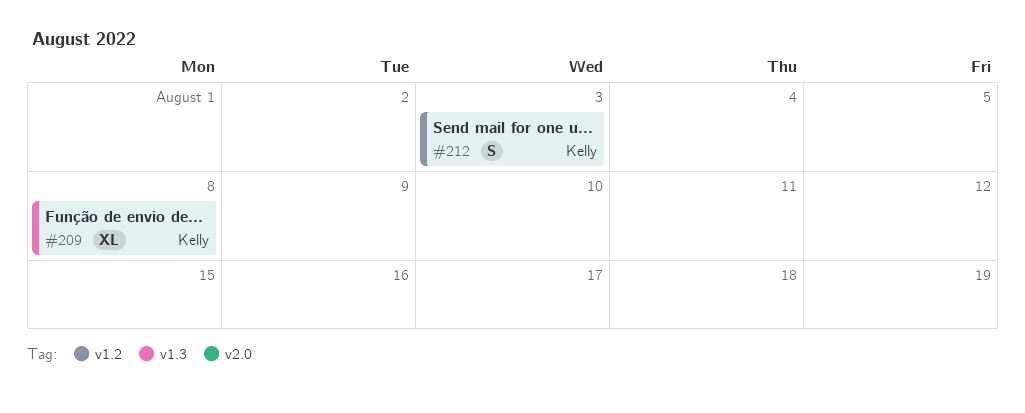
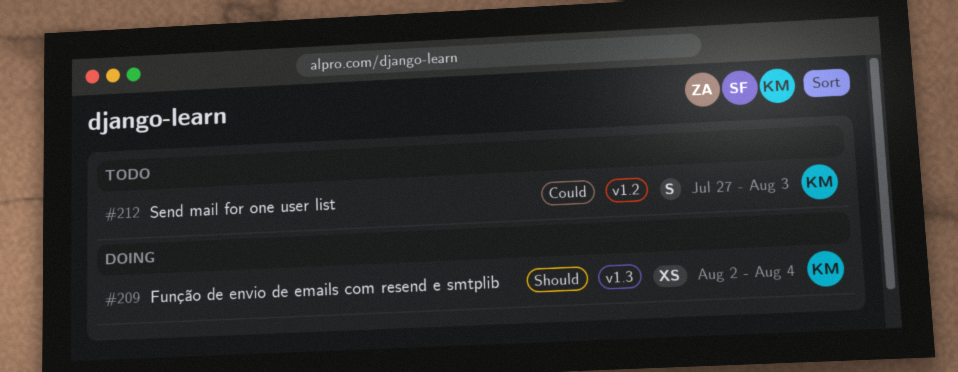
#209, estimate: XL -> XS
#209, due: Aug 8 -> Aug 4

